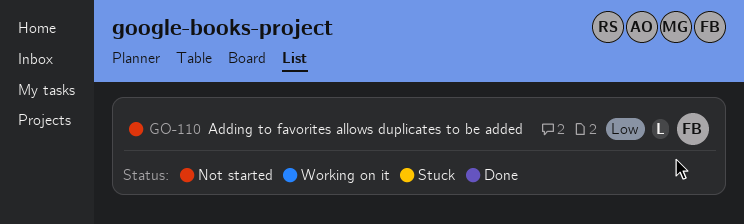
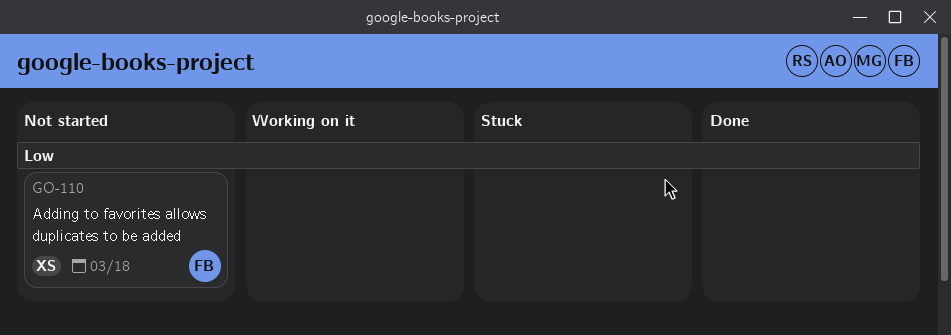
GO-110, estimate: L -> XS

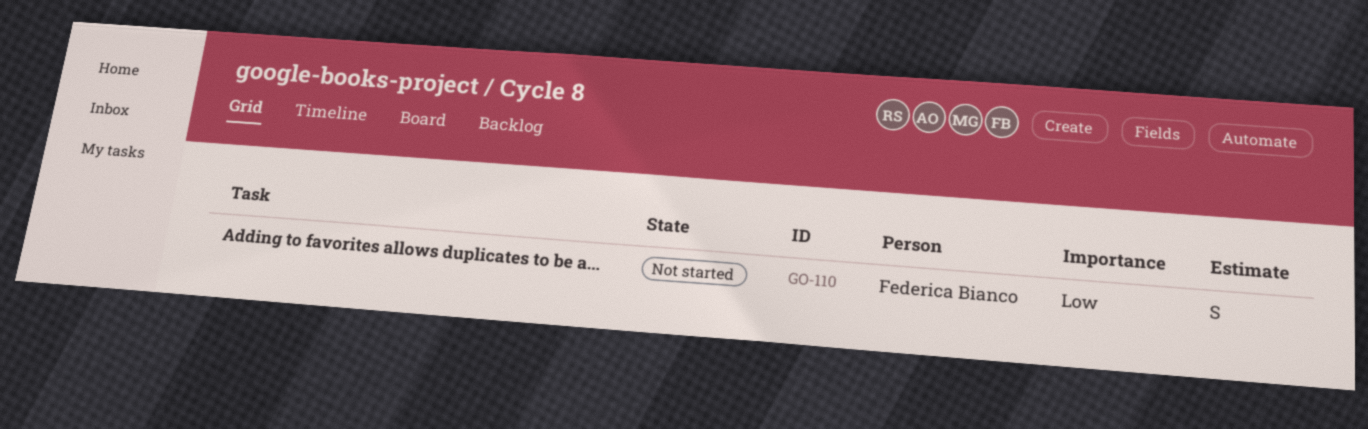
GO-110, estimate: XS -> S

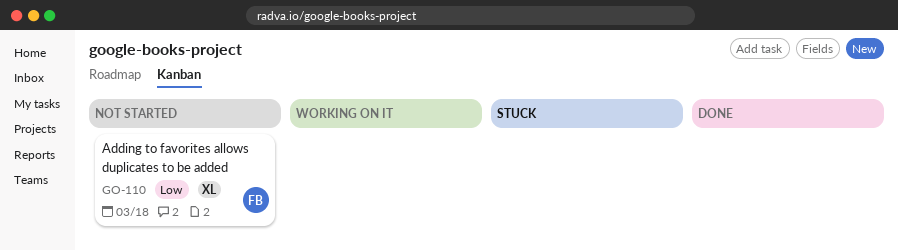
GO-110, estimate: S -> XL

